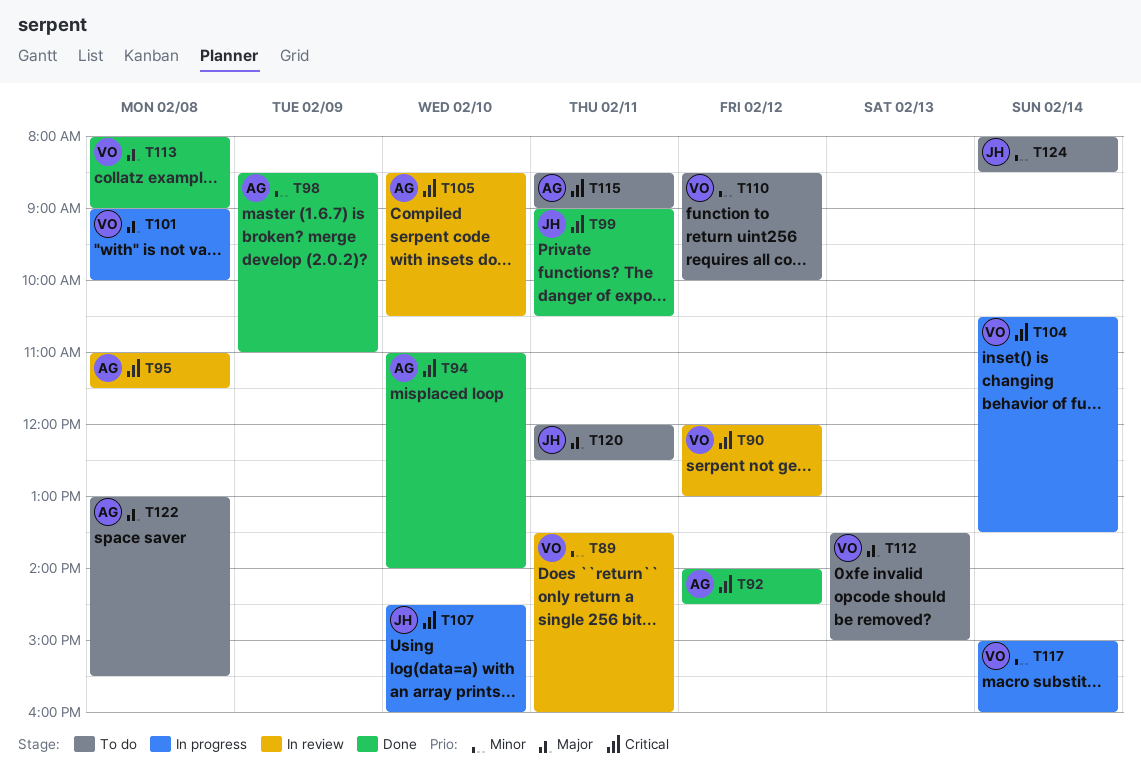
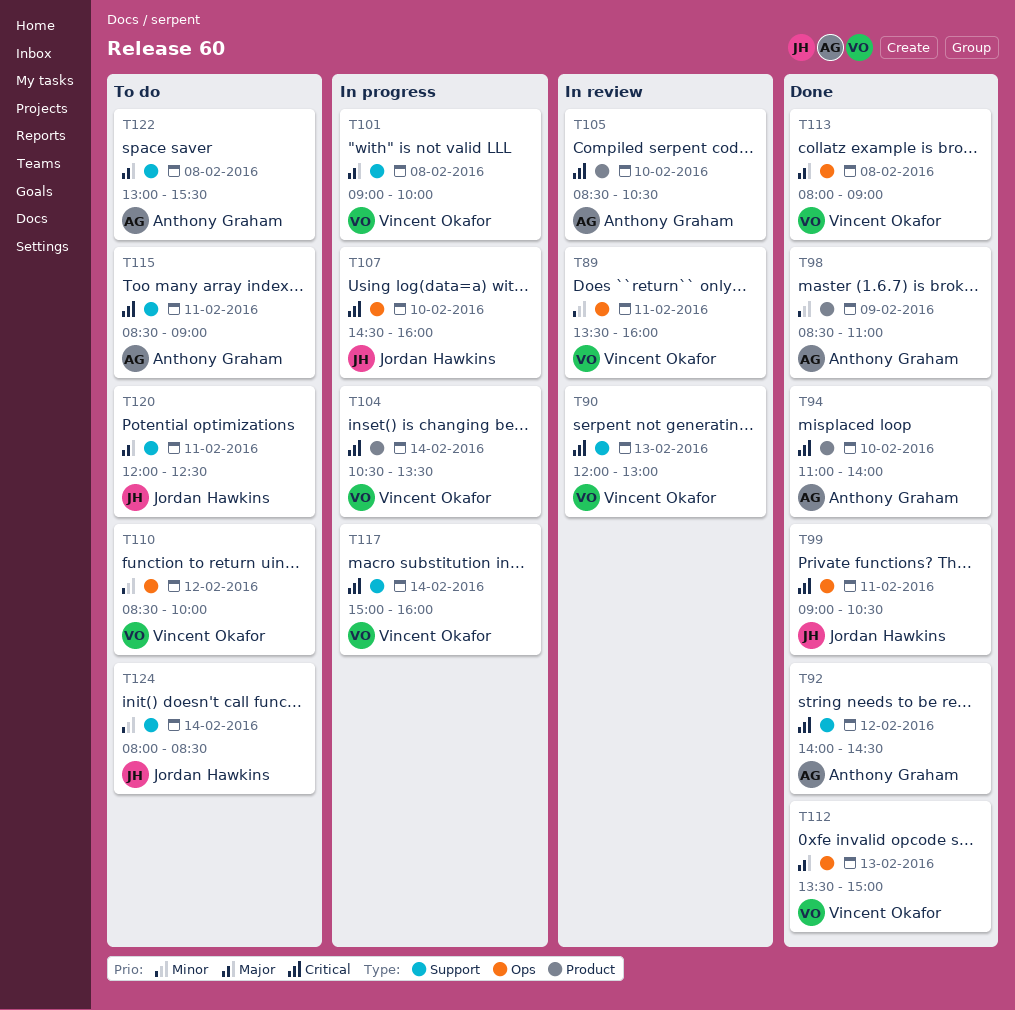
T90, day: Feb 12 -> Feb 13
T95: present -> none
T112, status: To do -> Done
T117, priority: Minor -> Critical

